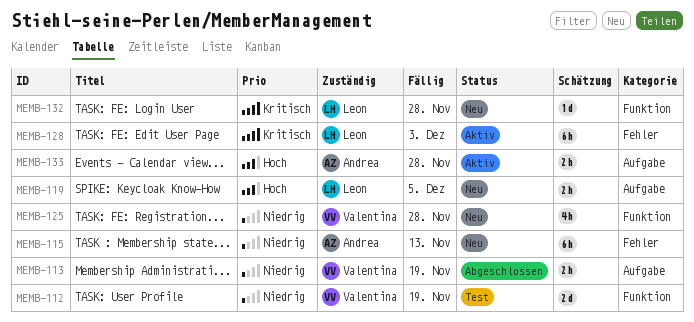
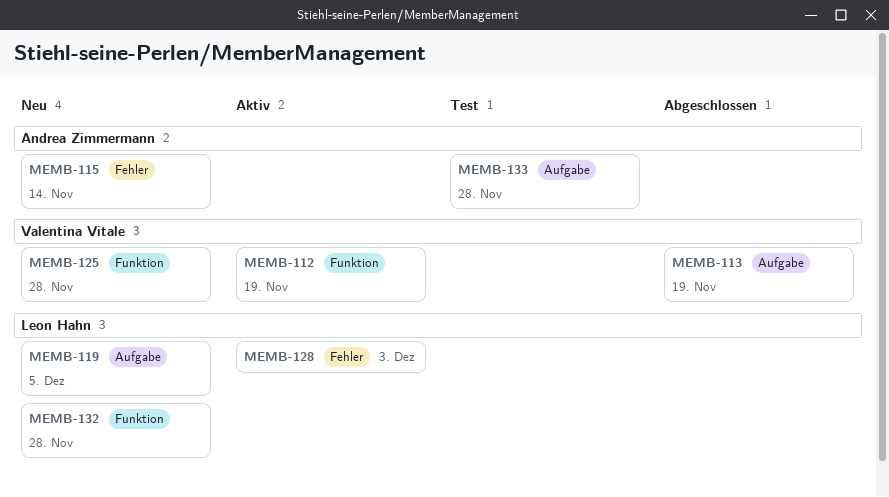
MEMB-112, status: Test -> Aktiv
MEMB-115, due: Nov 13 -> Nov 14
MEMB-133, status: Aktiv -> Test

